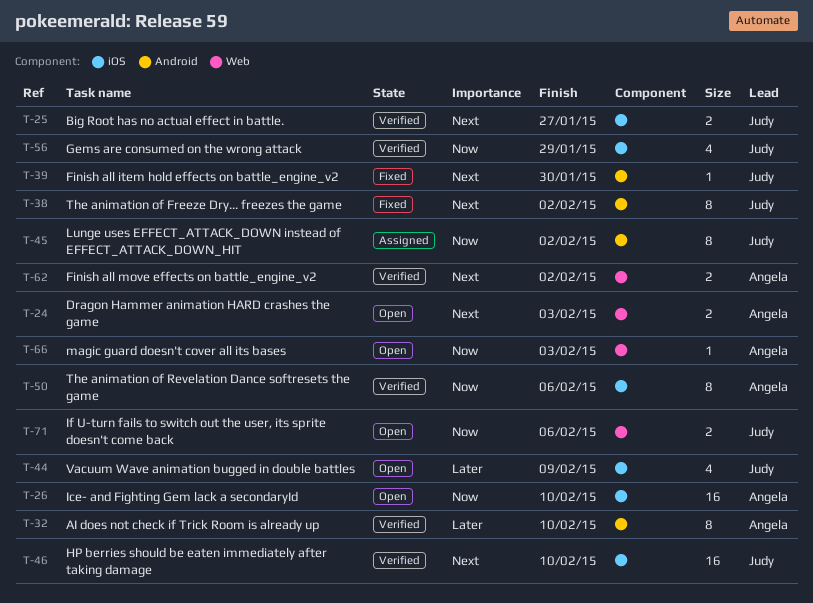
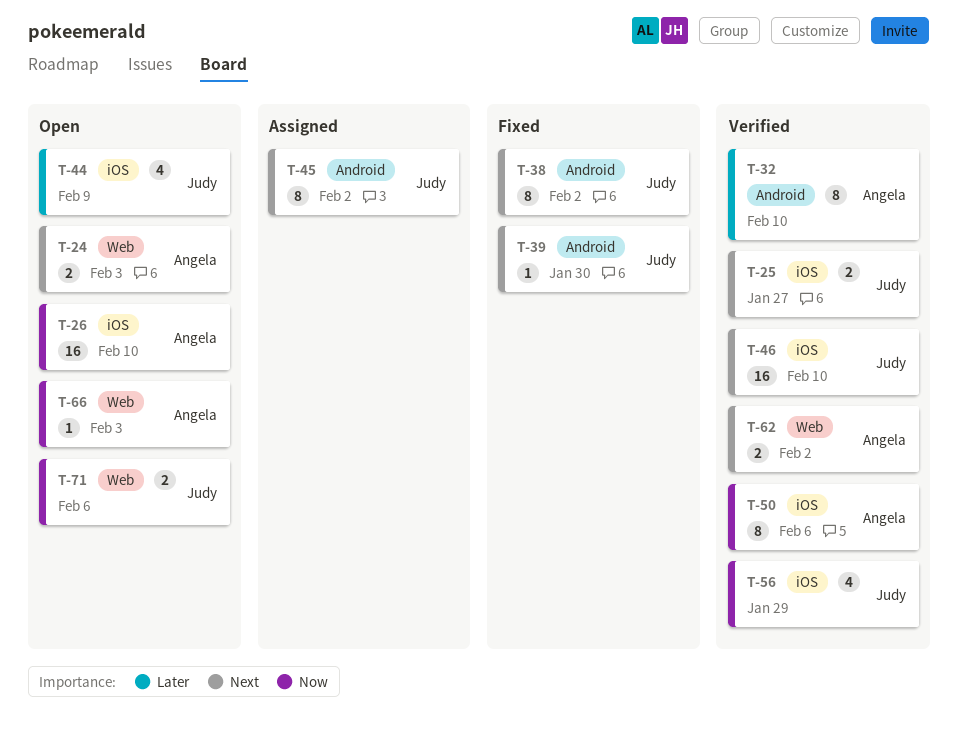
T-45, priority: Now -> Next

